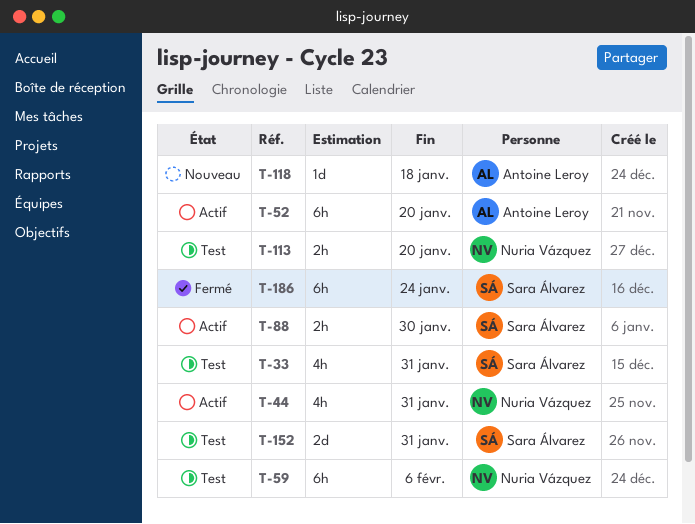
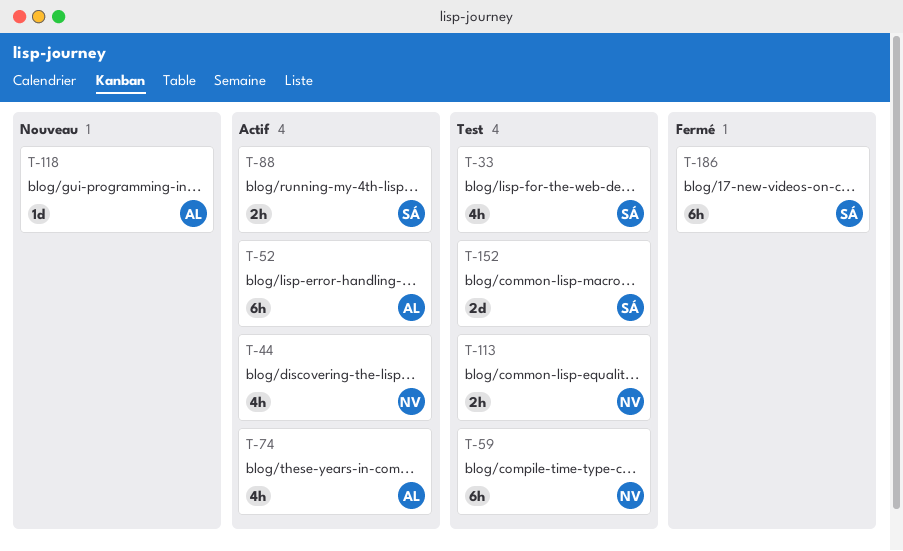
T-74: none -> present

